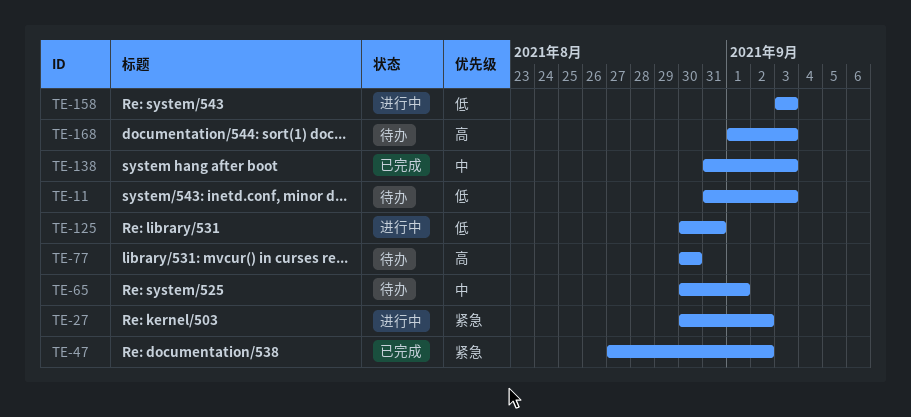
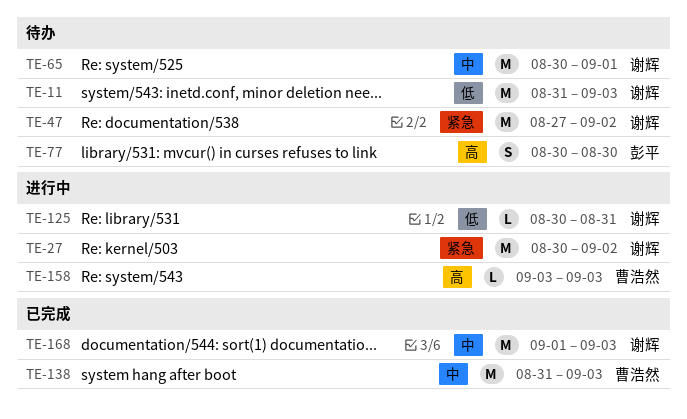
TE-47, status: 已完成 -> 待办
TE-158, priority: 低 -> 高
TE-168, status: 待办 -> 已完成
TE-168, priority: 高 -> 中

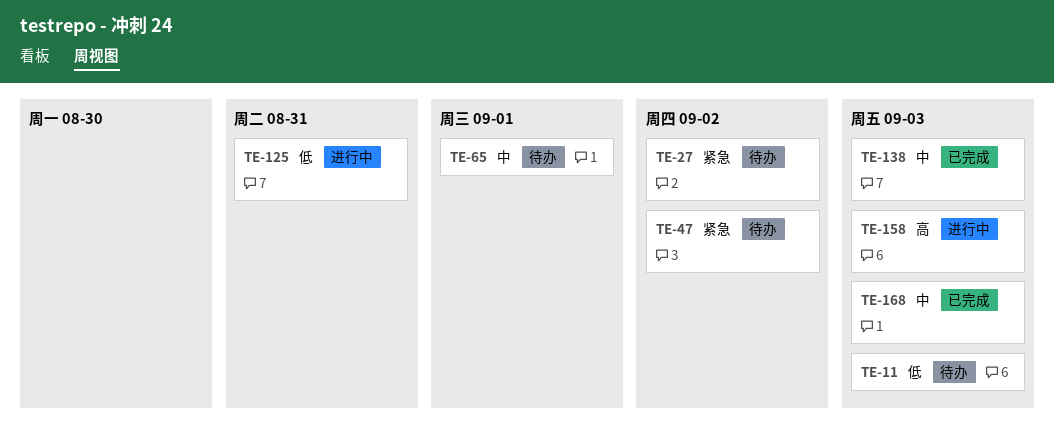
TE-27, status: 进行中 -> 待办
TE-77: present -> none

